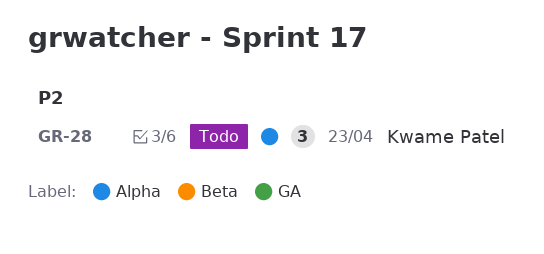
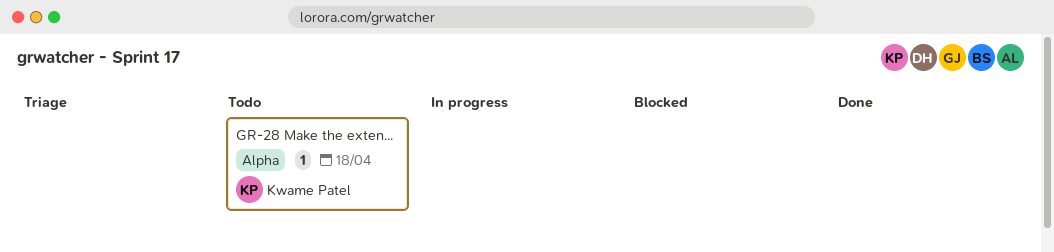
GR-28, estimate: 3 -> 1
GR-28, due: Apr 23 -> Apr 18

